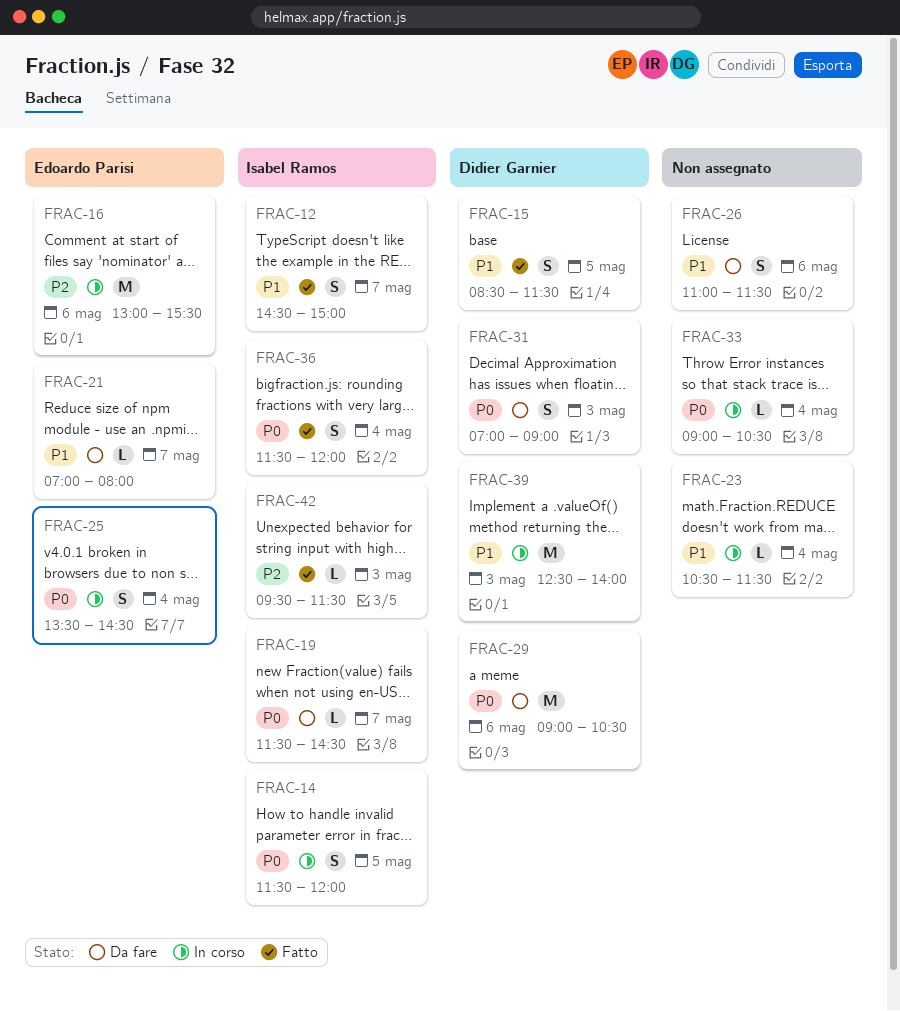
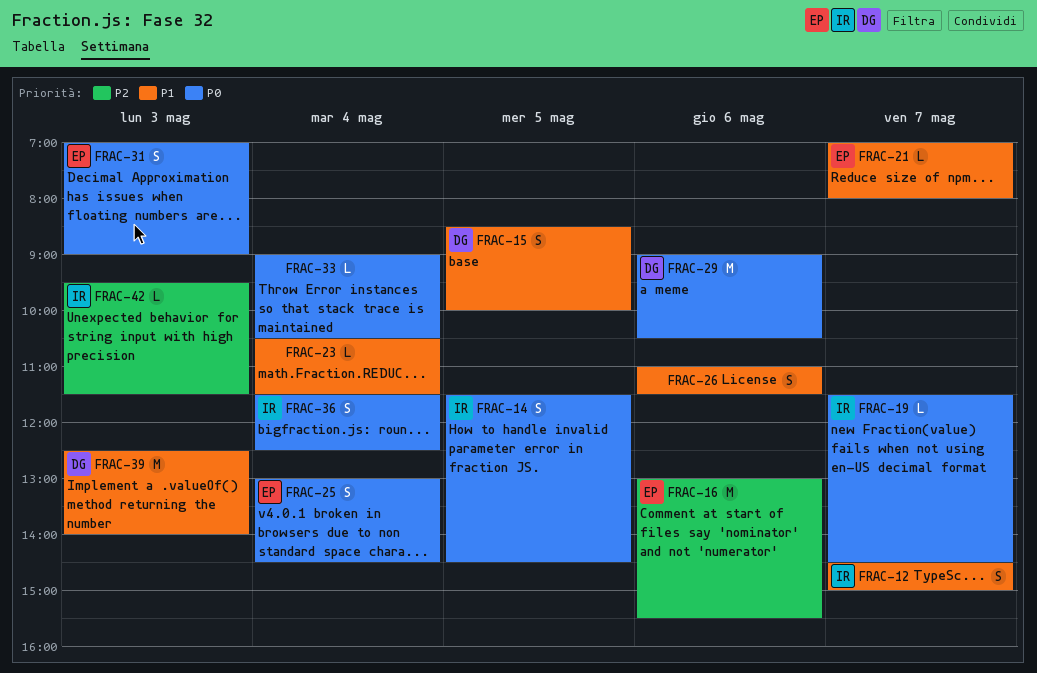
FRAC-14, ends: 12:00 -> 14:30
FRAC-15, ends: 11:30 -> 10:00
FRAC-25, begins: 13:30 -> 13:00
FRAC-31, owner: Didier Garnier -> Edoardo Parisi
FRAC-36, ends: 12:00 -> 12:30

